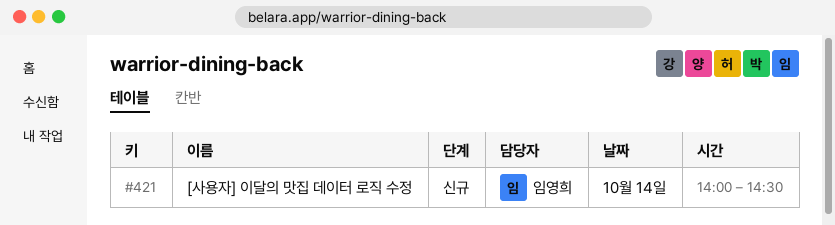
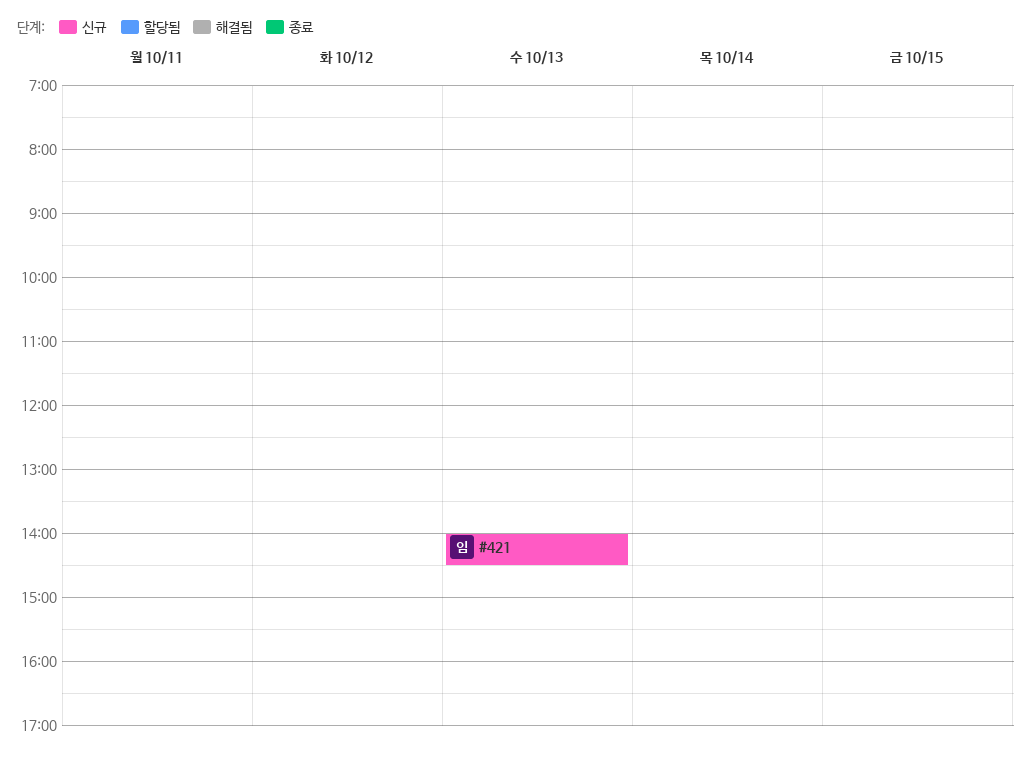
#421, day: Oct 14 -> Oct 13

